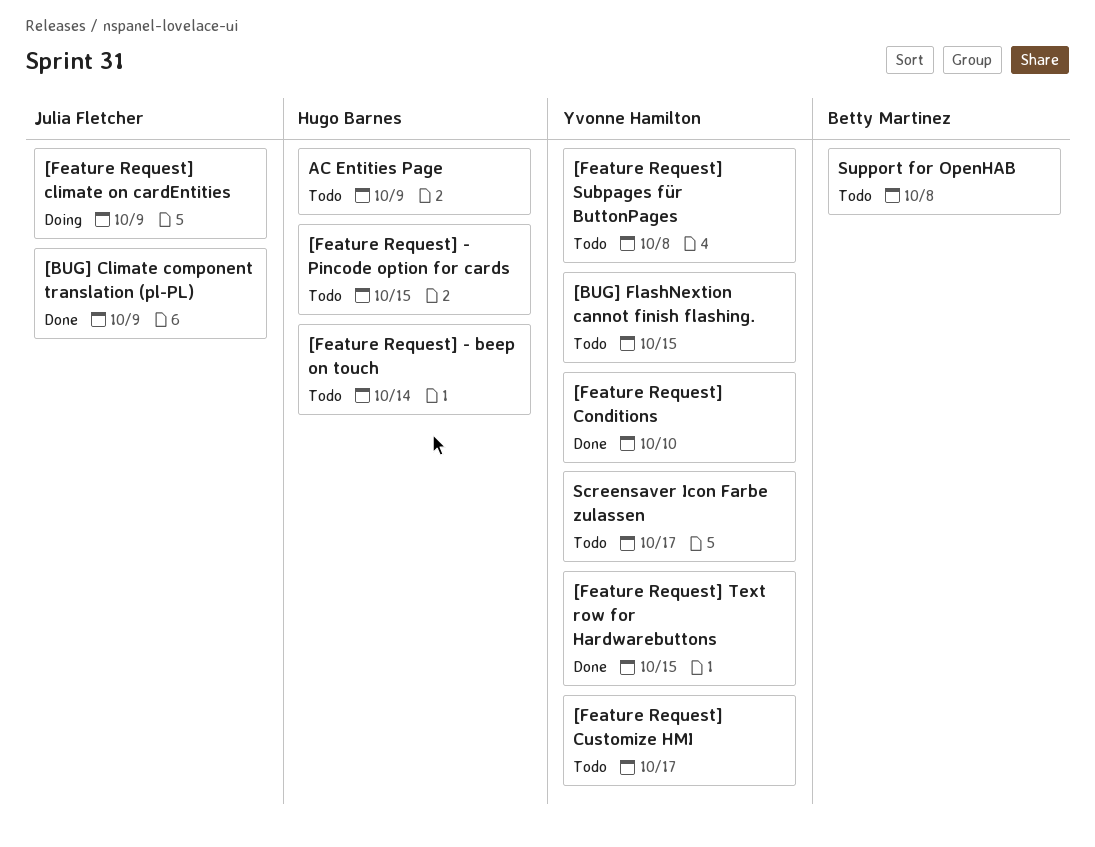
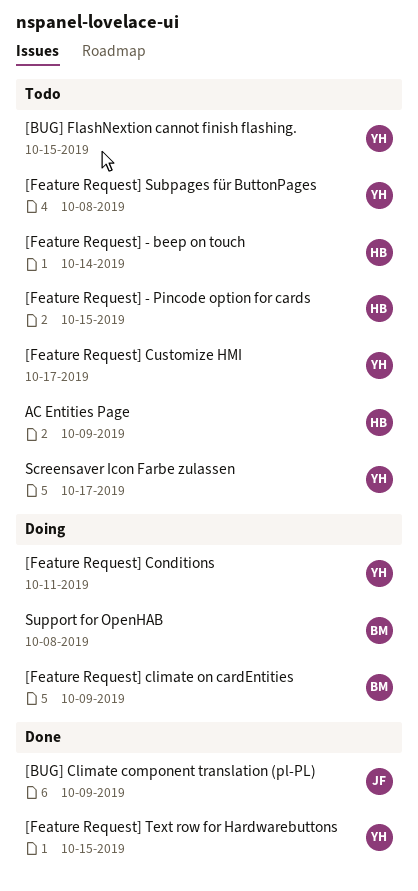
[Feature Request] climate on cardEntities, owner: Julia Fletcher -> Betty Martinez
[Feature Request] Conditions, status: Done -> Doing
[Feature Request] Conditions, due: Oct 10 -> Oct 11
Support for OpenHAB, status: Todo -> Doing

